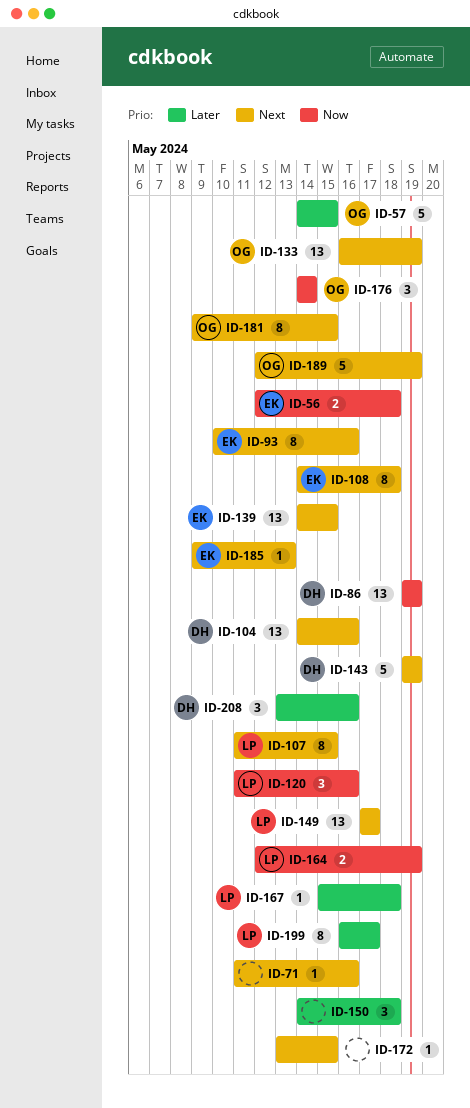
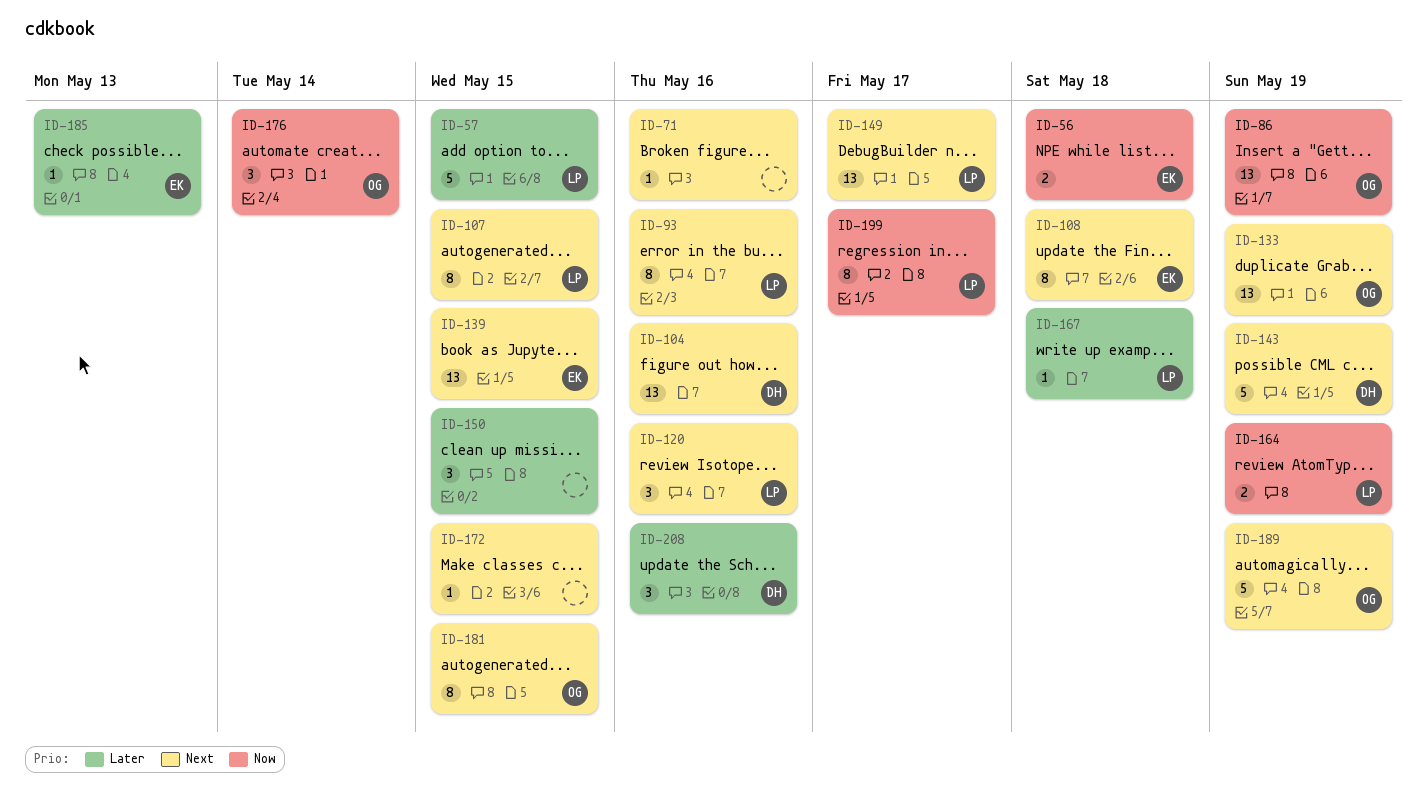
ID-57, owner: OG -> LP
ID-86, owner: DH -> OG
ID-93, owner: EK -> LP
ID-120, priority: Now -> Next
ID-150, due: May 18 -> May 15
ID-185, priority: Next -> Later
ID-199, priority: Later -> Now

